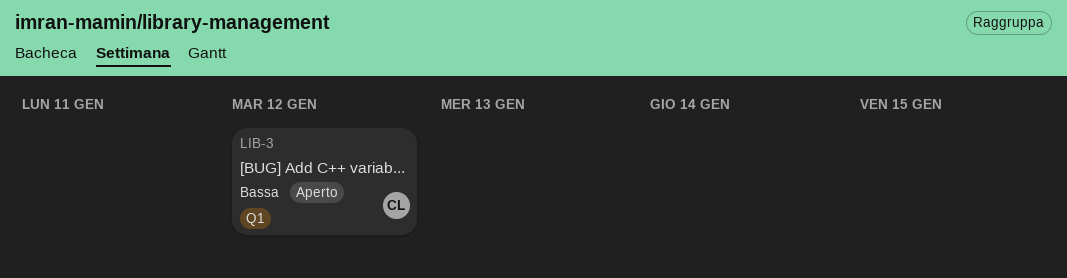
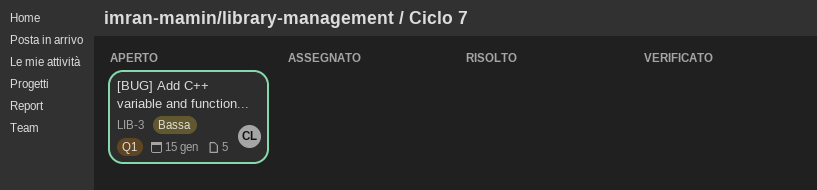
LIB-3, due: Jan 12 -> Jan 15

